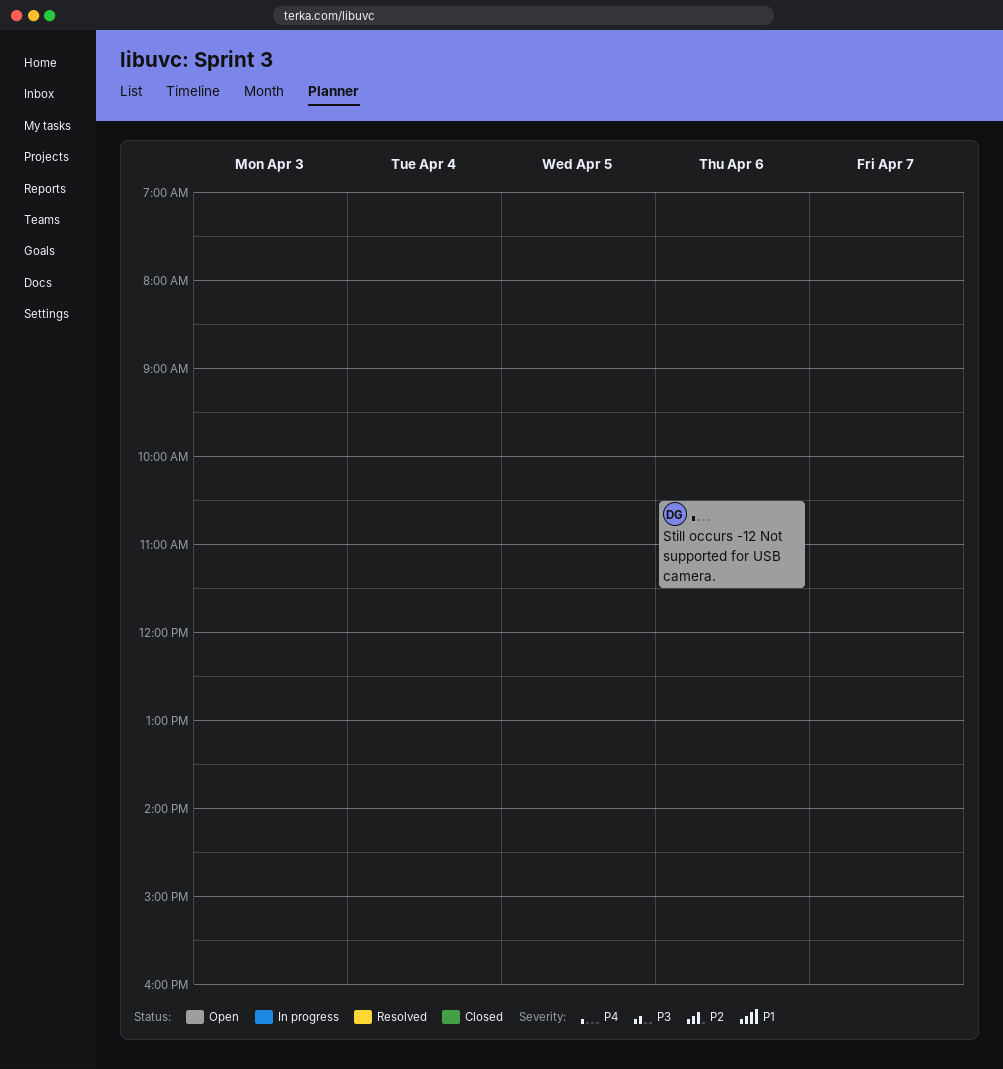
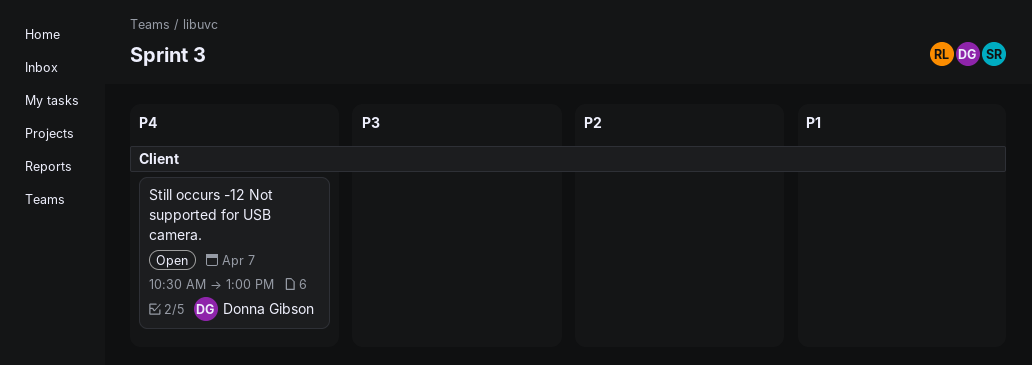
Still occurs -12 Not supported for USB camera., day: Apr 6 -> Apr 7
Still occurs -12 Not supported for USB camera., ends: 11:30 -> 13:00

